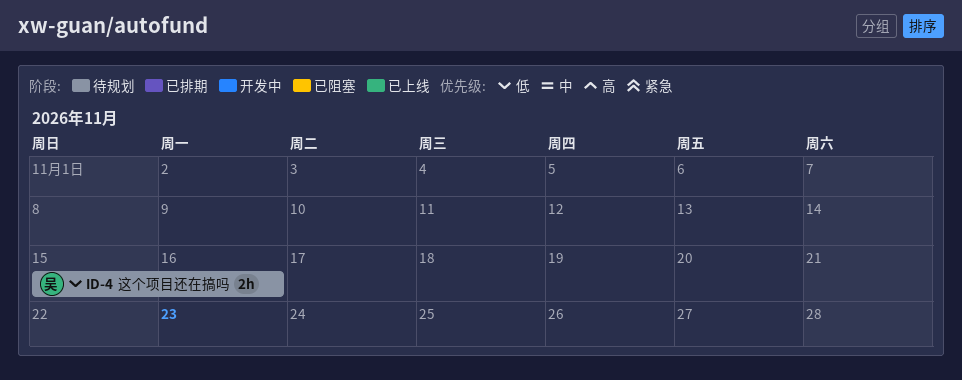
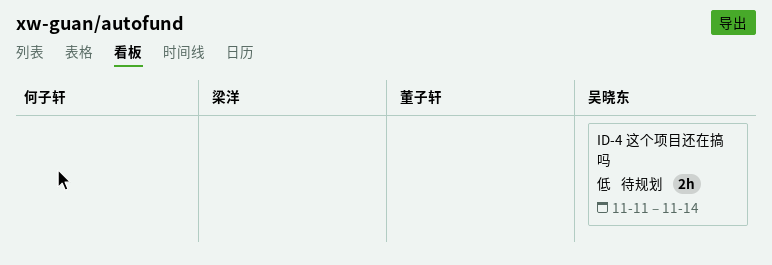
ID-4, start: Nov 15 -> Nov 11
ID-4, due: Nov 16 -> Nov 14

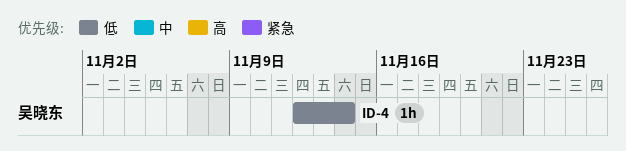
ID-4, estimate: 2h -> 1h
ID-4, start: Nov 11 -> Nov 12

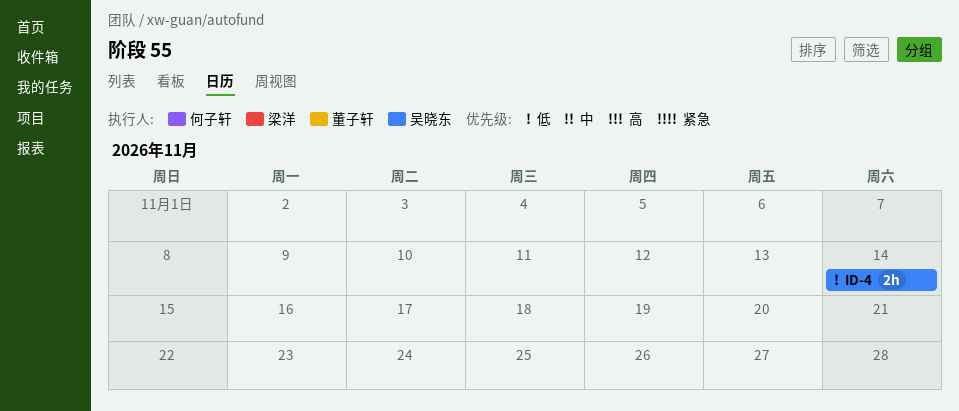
ID-4, estimate: 1h -> 2h
ID-4, start: Nov 12 -> Nov 14

